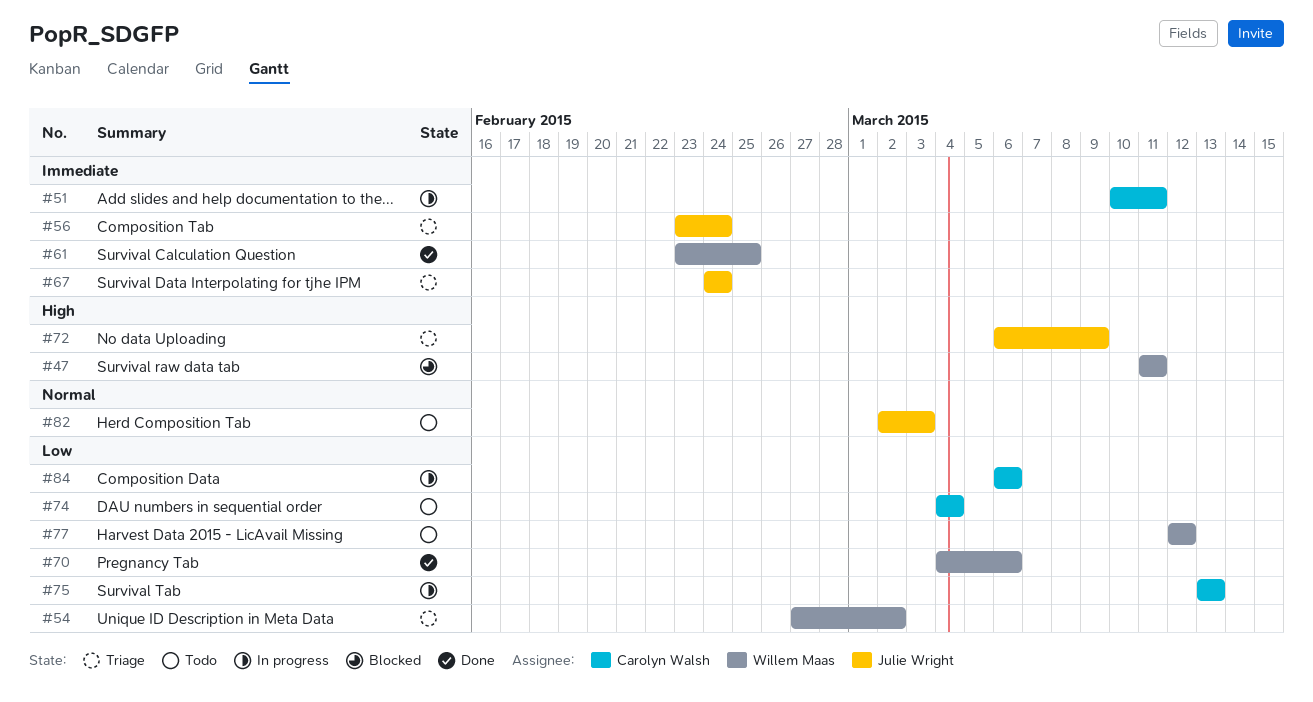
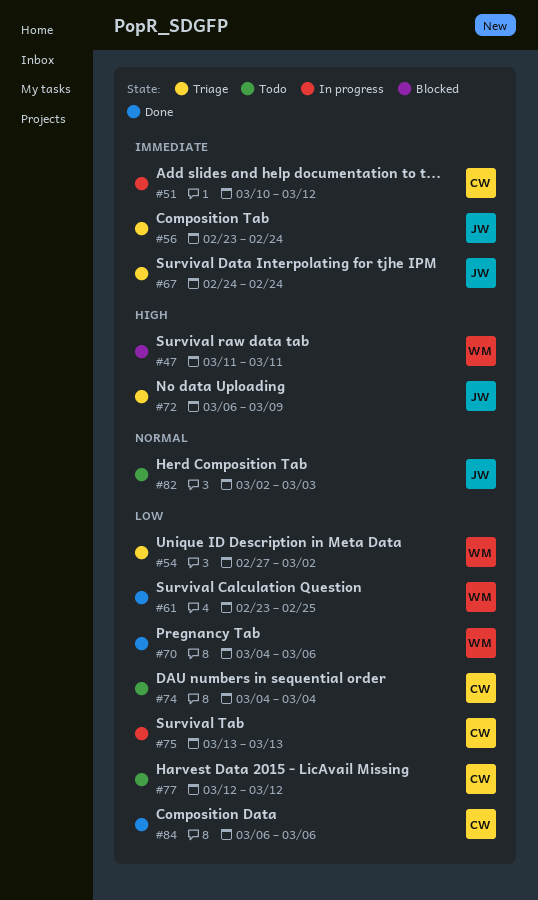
#51, due: Mar 11 -> Mar 12
#61, priority: Immediate -> Low
#77, owner: Willem Maas -> Carolyn Walsh
#84, status: In progress -> Done

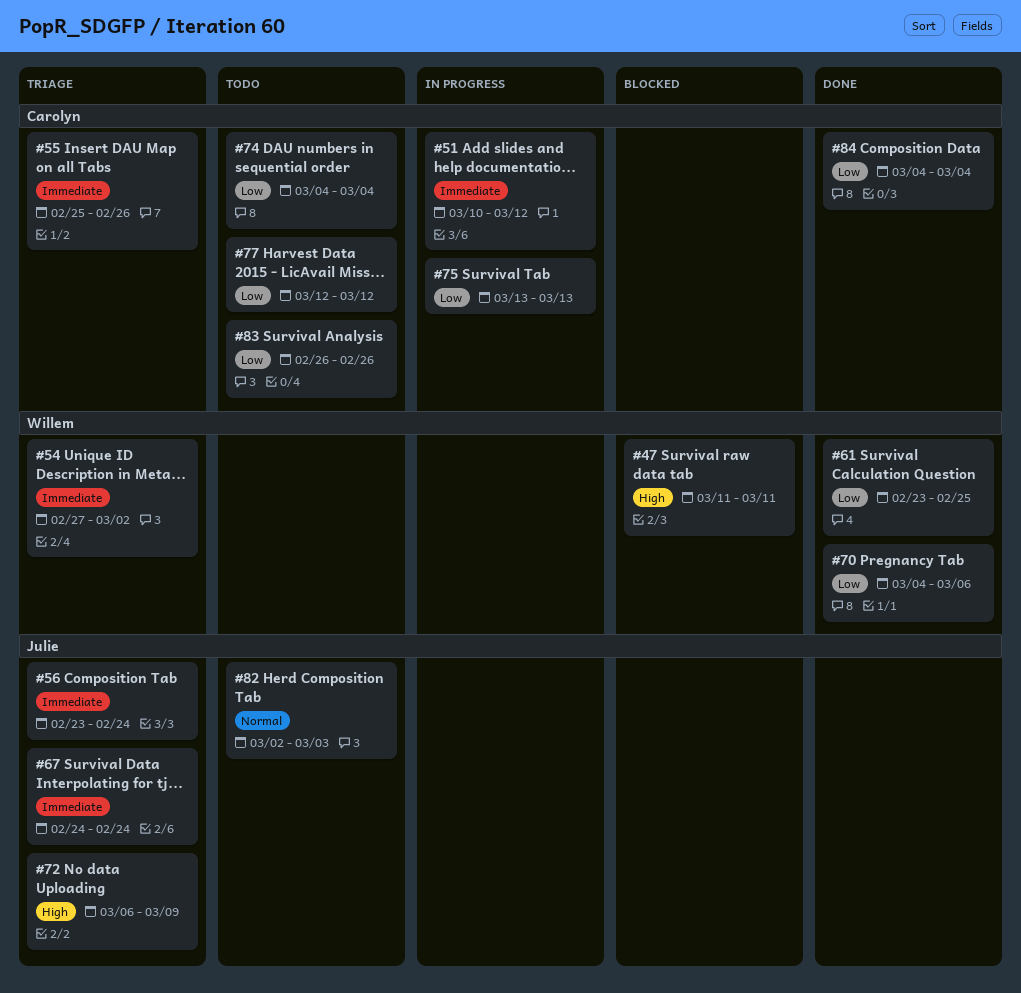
#54, priority: Low -> Immediate
#55: none -> present
#83: none -> present
#84, start: Mar 6 -> Mar 4
#84, due: Mar 6 -> Mar 4

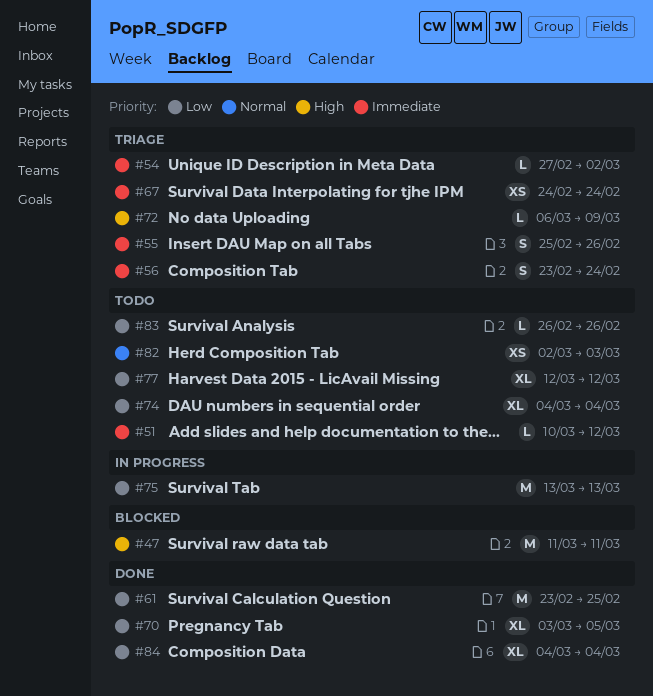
#51, status: In progress -> Todo
#70, start: Mar 4 -> Mar 3
#70, due: Mar 6 -> Mar 5

